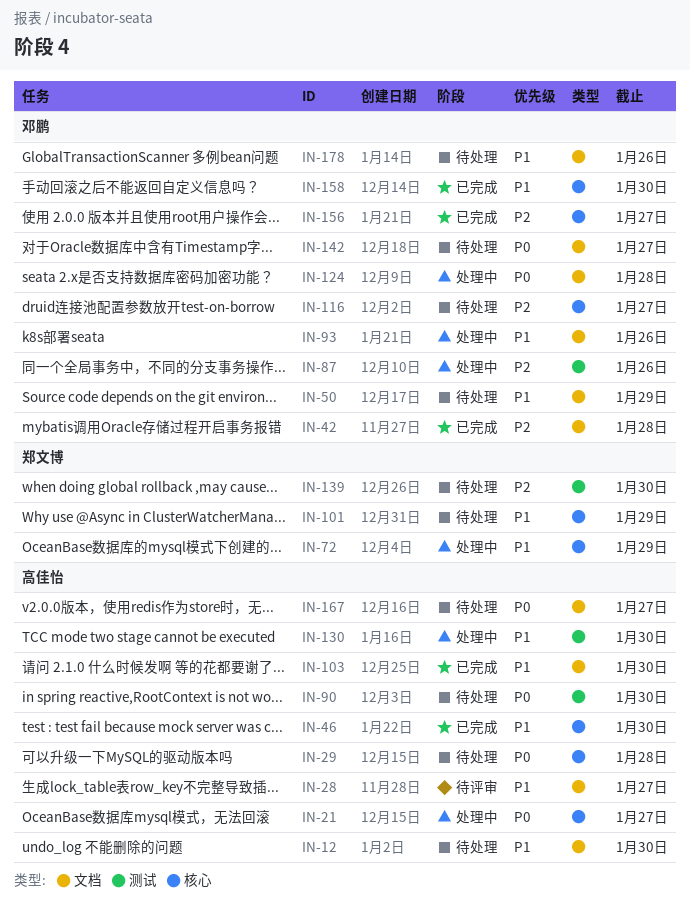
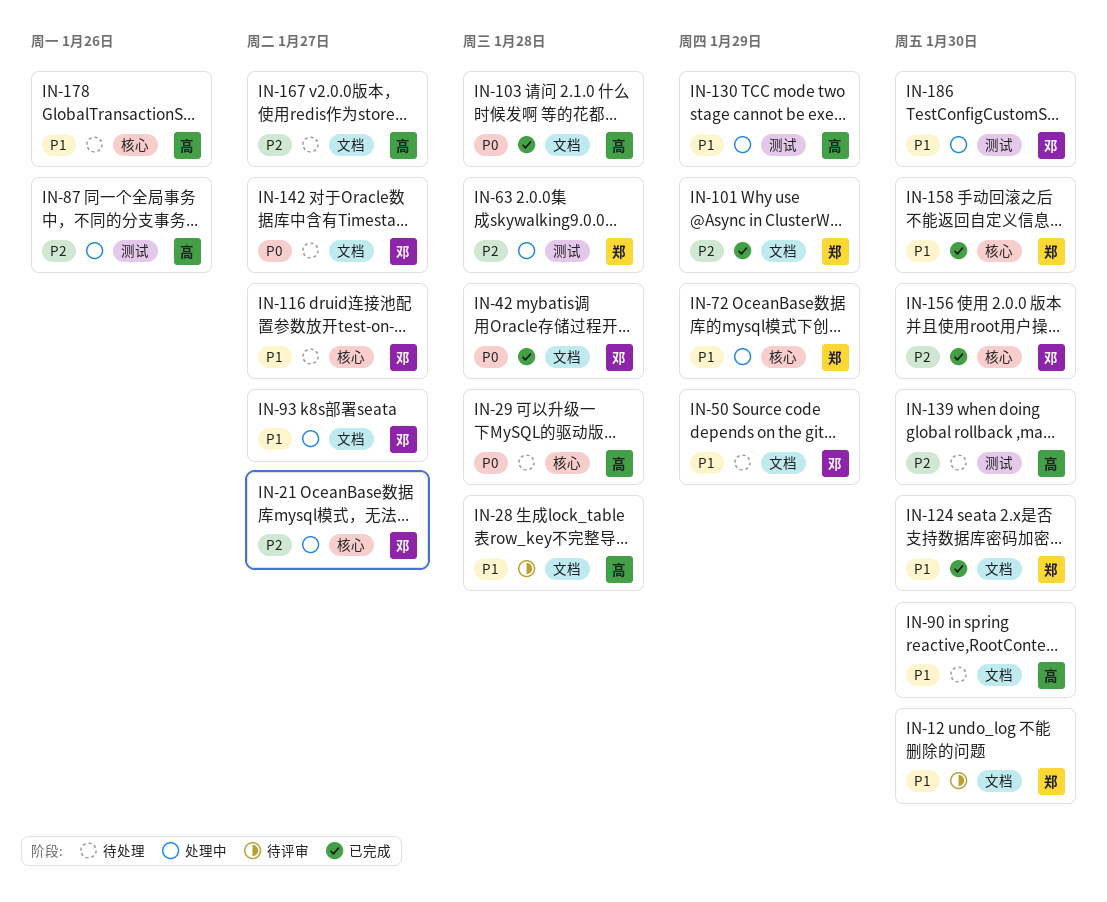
IN-12, status: 待处理 -> 待评审
IN-12, owner: 高佳怡 -> 郑文博
IN-21, owner: 高佳怡 -> 邓鹏
IN-21, priority: P0 -> P2
IN-28, due: Jan 27 -> Jan 28
IN-42, priority: P2 -> P0
IN-46: present -> none
IN-63: none -> present
IN-87, owner: 邓鹏 -> 高佳怡
IN-90, priority: P0 -> P1
IN-90, label: 测试 -> 文档
IN-93, due: Jan 26 -> Jan 27
IN-101, status: 待处理 -> 已完成
IN-101, priority: P1 -> P2
IN-101, label: 核心 -> 文档
IN-103, priority: P1 -> P0
IN-103, due: Jan 30 -> Jan 28
IN-116, priority: P2 -> P1
IN-124, status: 处理中 -> 已完成
IN-124, owner: 邓鹏 -> 郑文博
IN-124, priority: P0 -> P1
IN-124, due: Jan 28 -> Jan 30
IN-130, due: Jan 30 -> Jan 29
IN-139, owner: 郑文博 -> 高佳怡
IN-156, due: Jan 27 -> Jan 30
IN-158, owner: 邓鹏 -> 郑文博
IN-167, priority: P0 -> P2
IN-178, owner: 邓鹏 -> 高佳怡
IN-178, label: 文档 -> 核心
IN-186: none -> present

